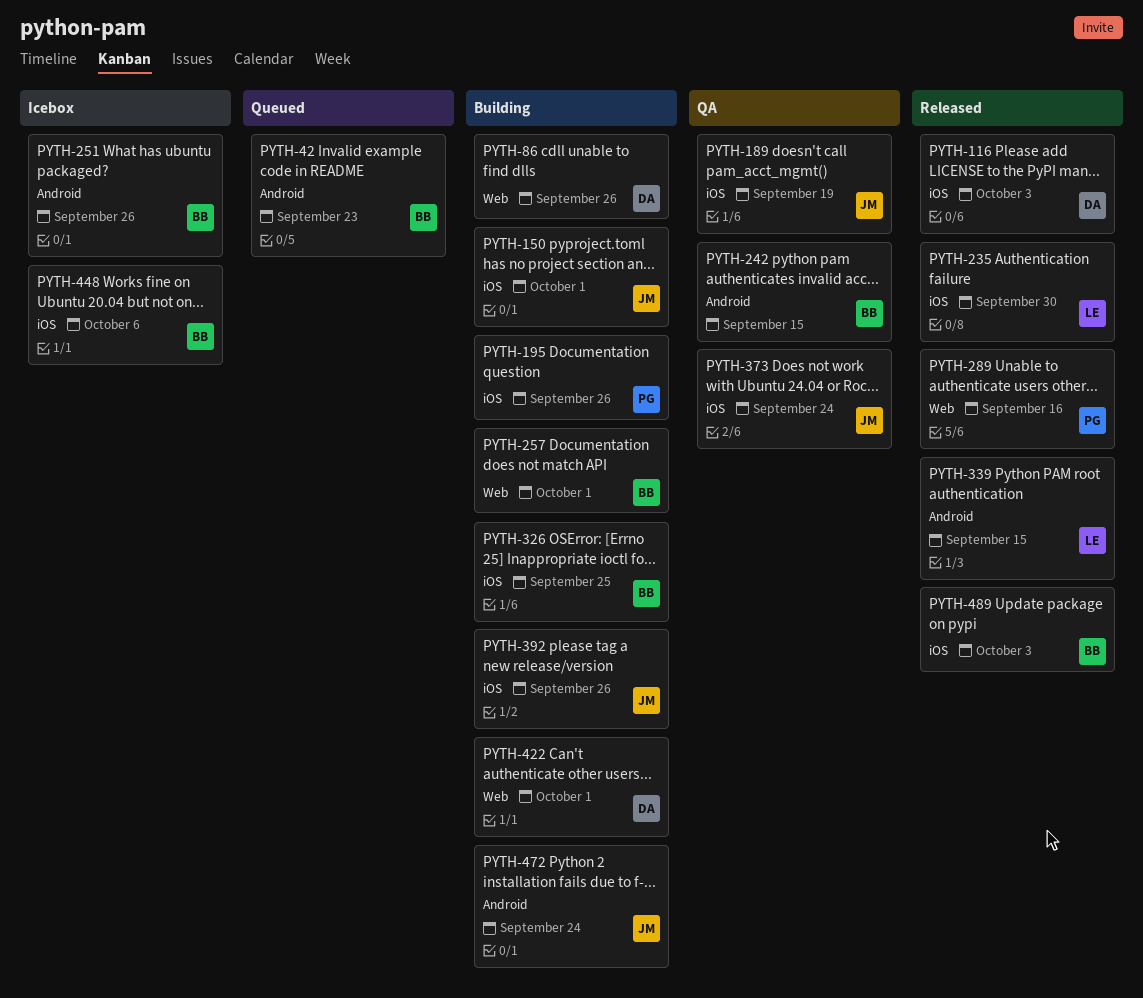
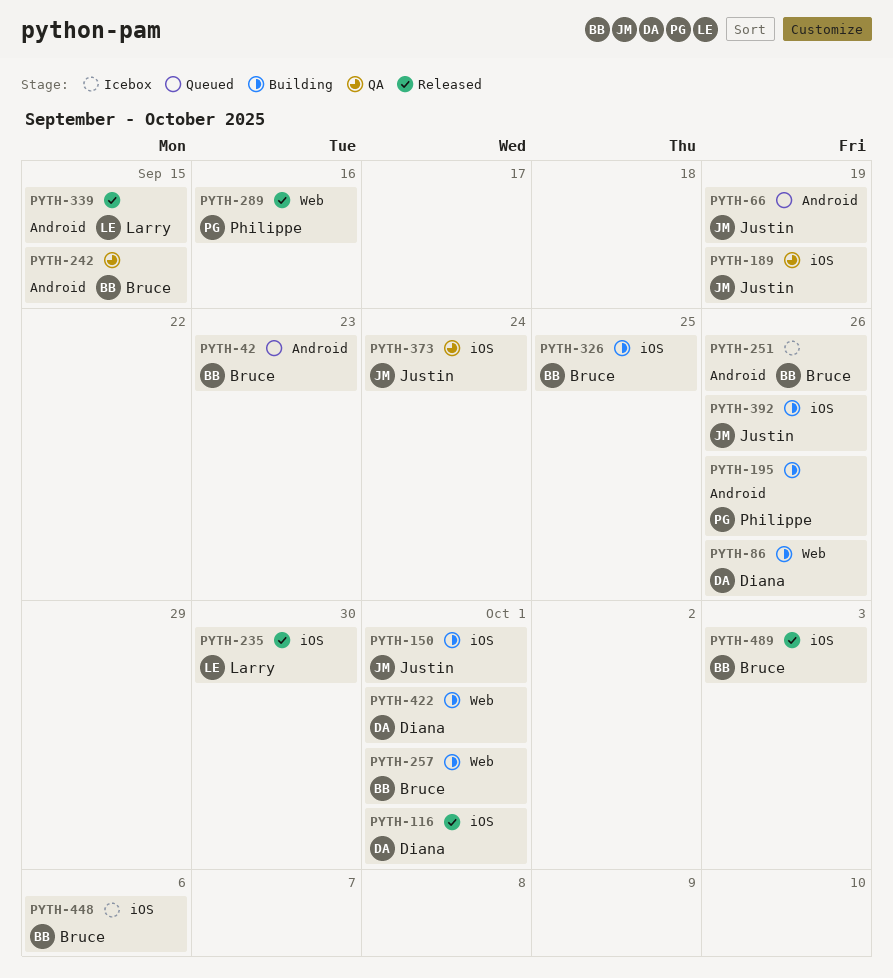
PYTH-66: none -> present
PYTH-116, due: Oct 3 -> Oct 1
PYTH-195, label: iOS -> Android
PYTH-472: present -> none

